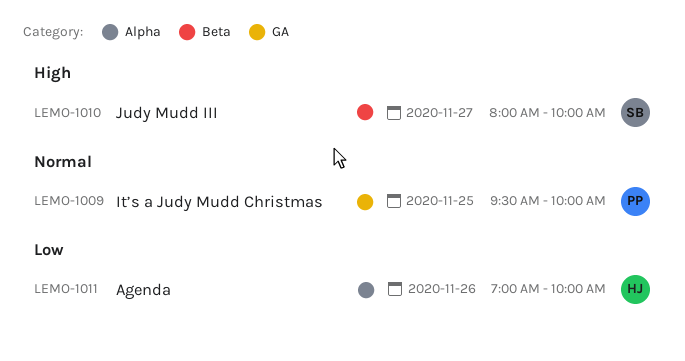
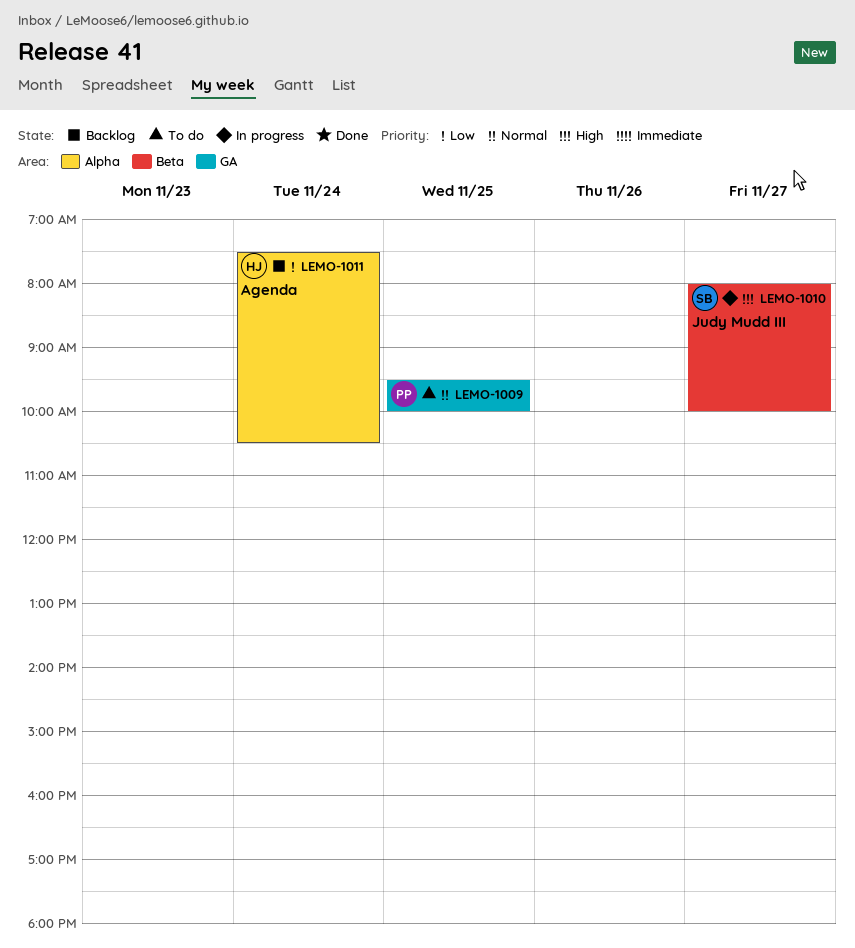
LEMO-1011, day: Nov 26 -> Nov 24
LEMO-1011, begins: 07:00 -> 07:30
LEMO-1011, ends: 10:00 -> 10:30

